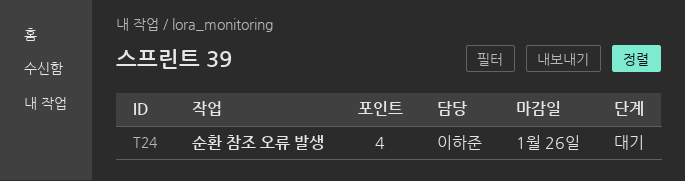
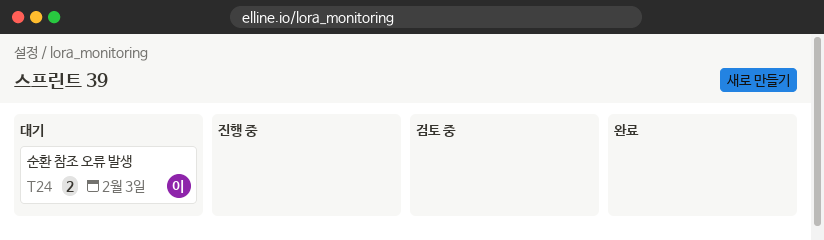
T24, estimate: 4 -> 2
T24, due: Jan 26 -> Feb 3

